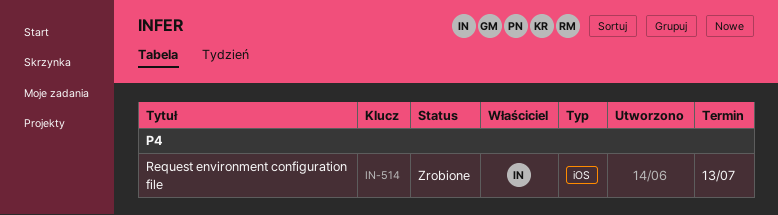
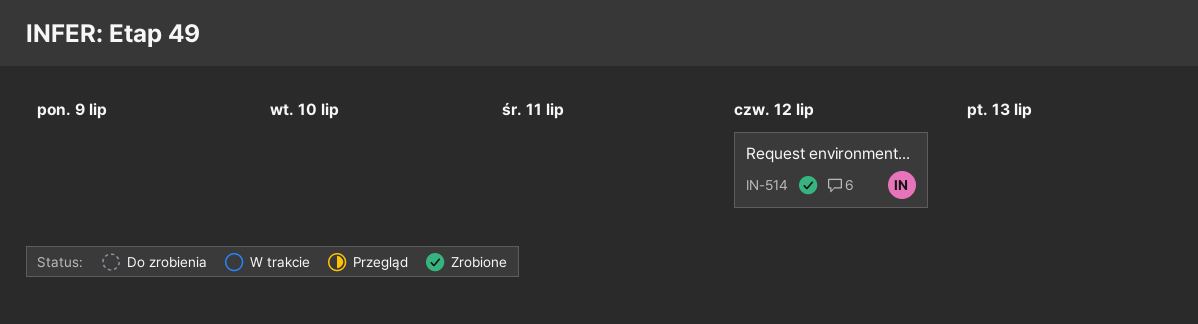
IN-514, due: Jul 13 -> Jul 12

